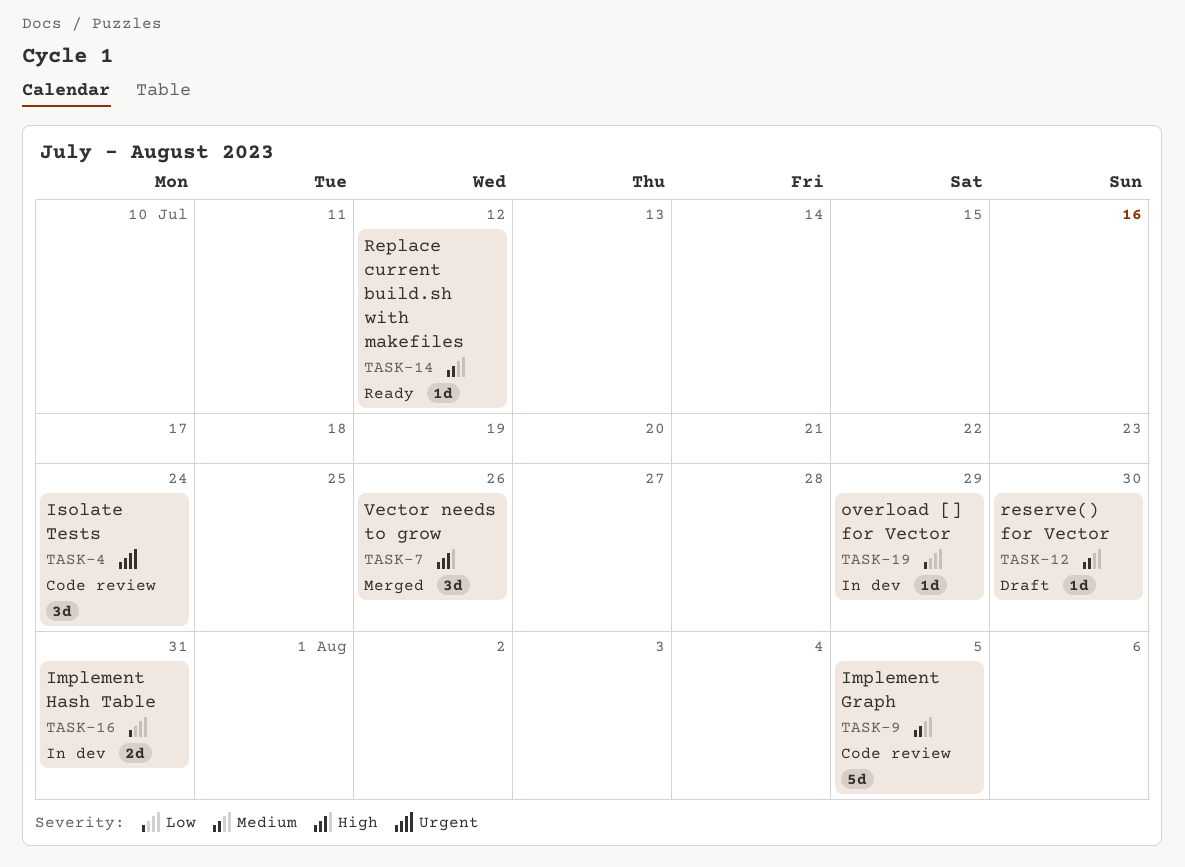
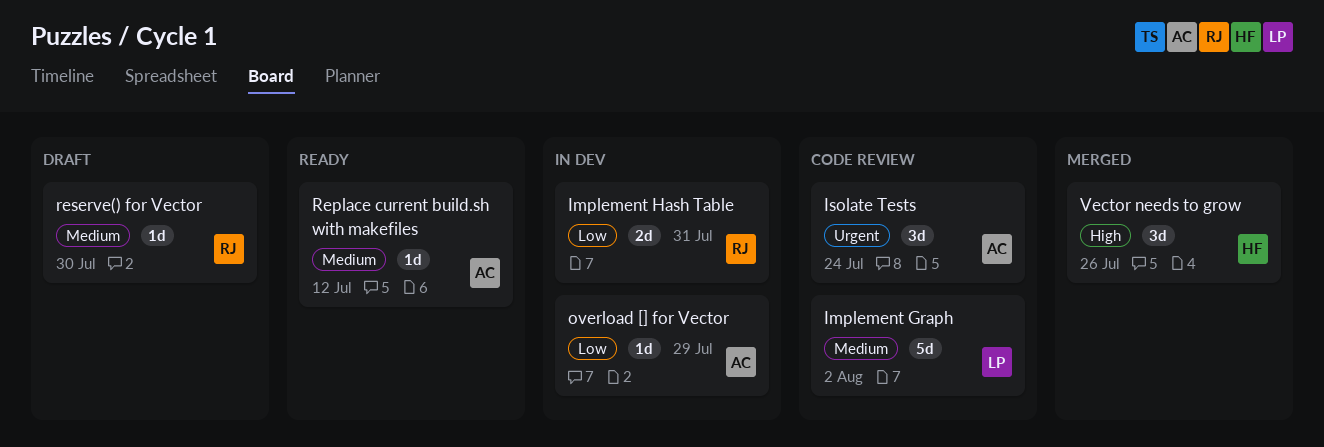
Implement Graph, due: Aug 5 -> Aug 2

